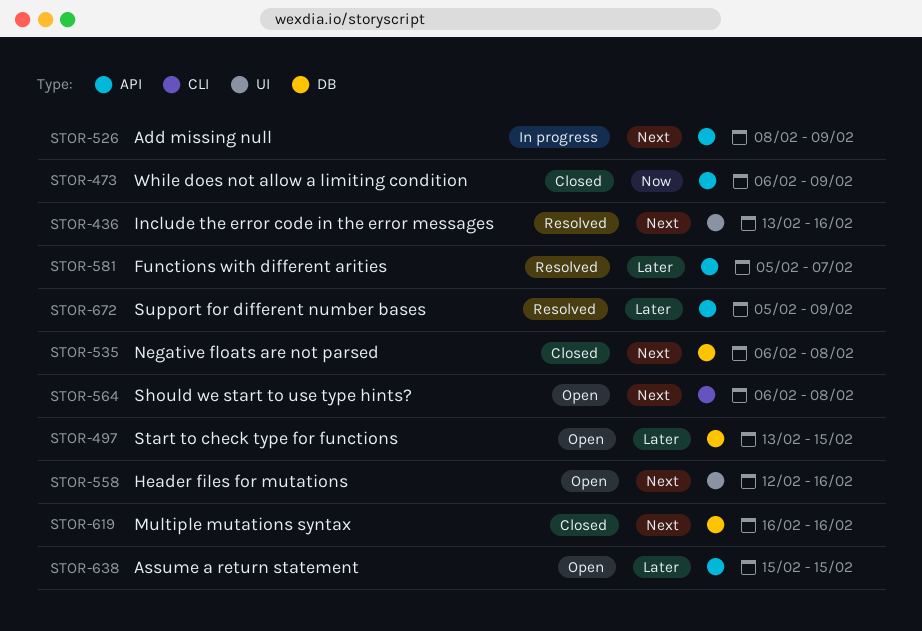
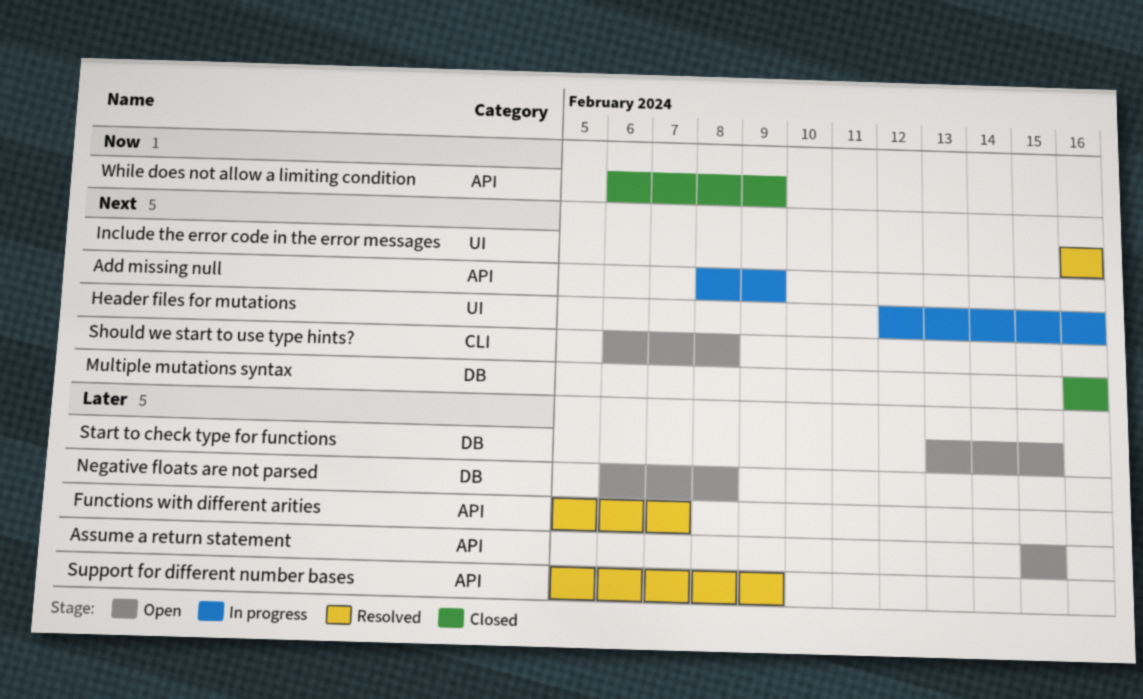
Header files for mutations, status: Open -> In progress
Include the error code in the error messages, start: Feb 13 -> Feb 16
Negative floats are not parsed, status: Closed -> Open
Negative floats are not parsed, priority: Next -> Later

